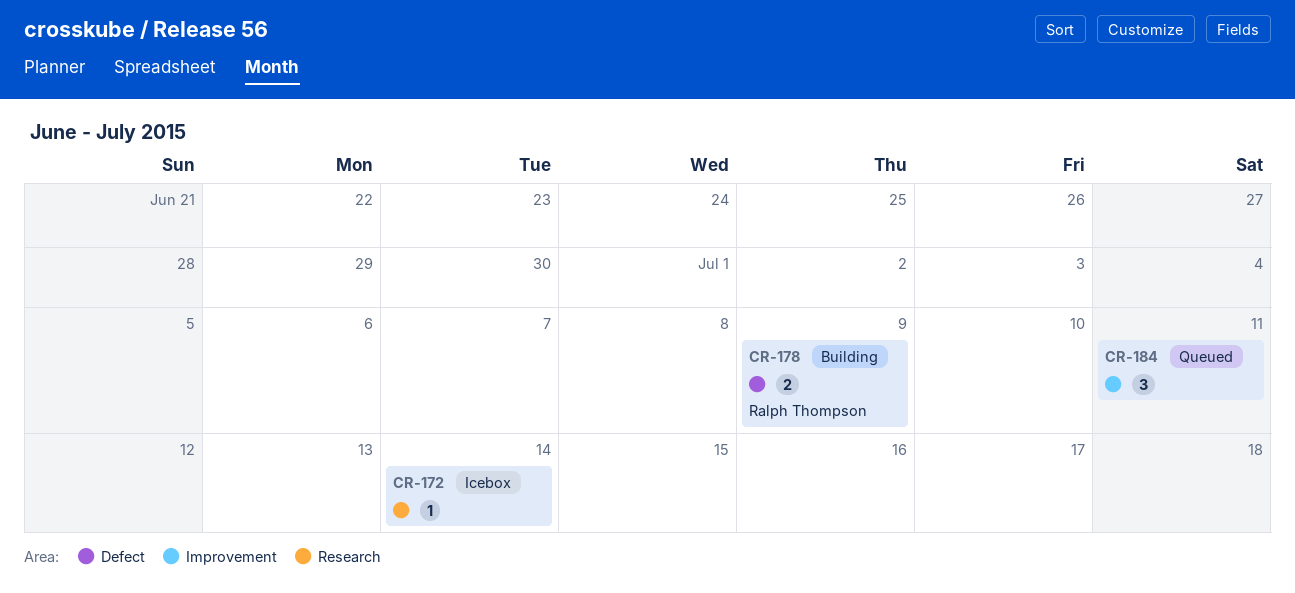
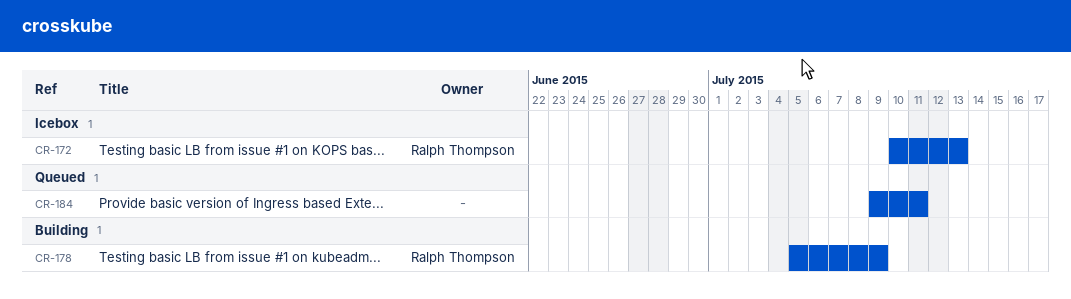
CR-172, owner: none -> Ralph Thompson
CR-172, due: Jul 14 -> Jul 13

